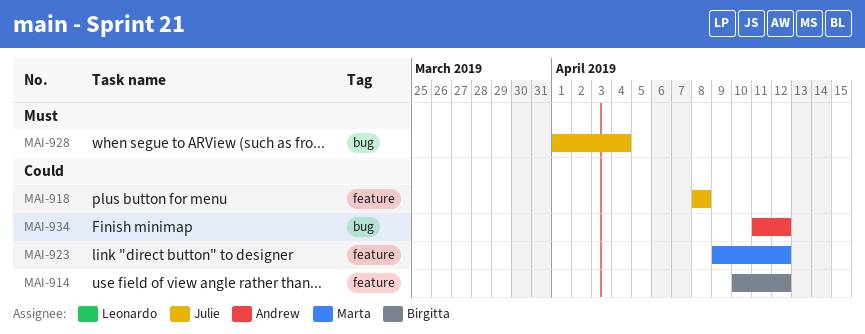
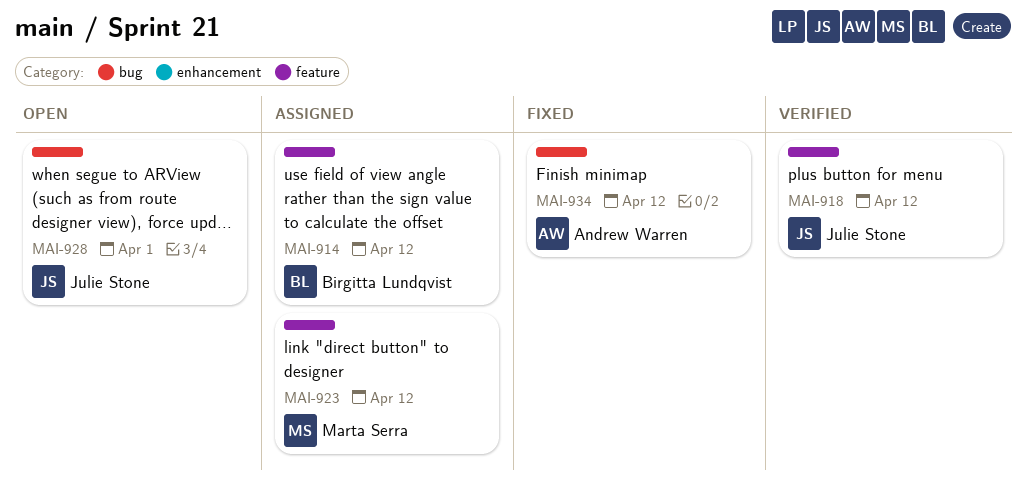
MAI-918, due: Apr 8 -> Apr 12
MAI-928, due: Apr 4 -> Apr 1

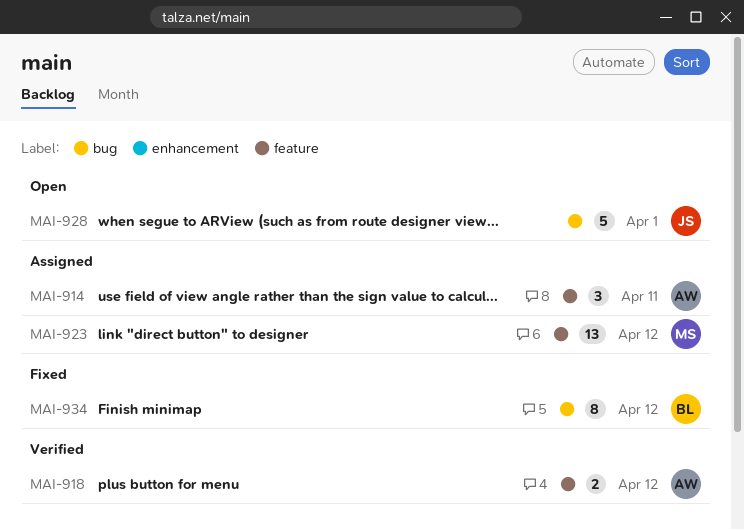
MAI-914, owner: Birgitta Lundqvist -> Andrew Warren
MAI-914, due: Apr 12 -> Apr 11
MAI-918, owner: Julie Stone -> Andrew Warren
MAI-934, owner: Andrew Warren -> Birgitta Lundqvist

